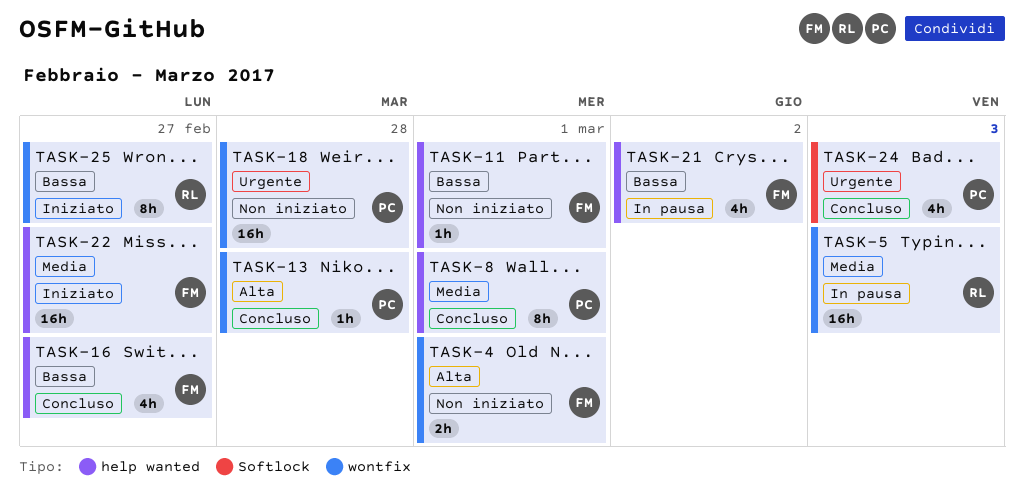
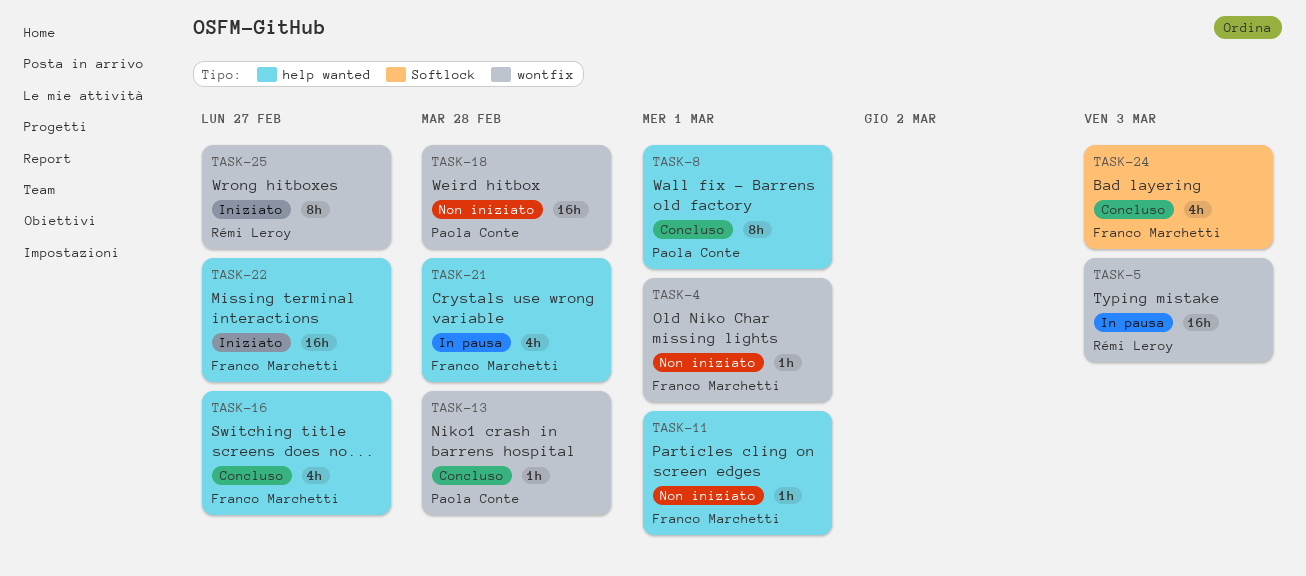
TASK-4, estimate: 2h -> 1h
TASK-21, due: Mar 2 -> Feb 28
TASK-24, owner: Paola Conte -> Franco Marchetti

